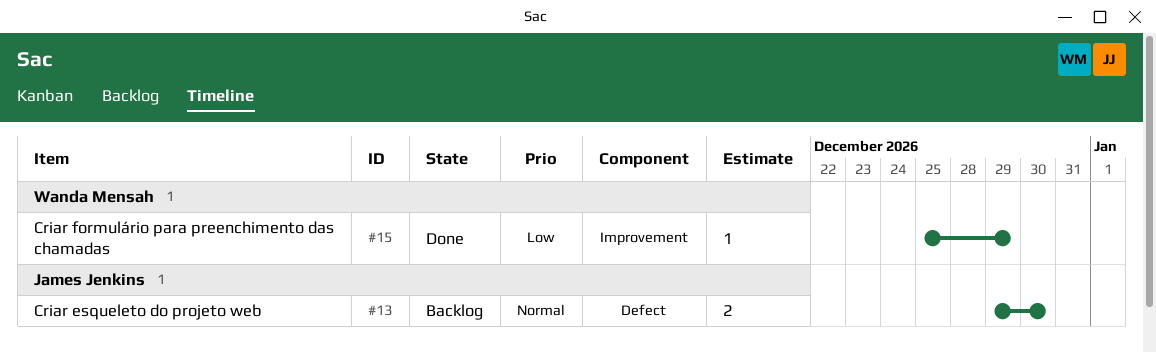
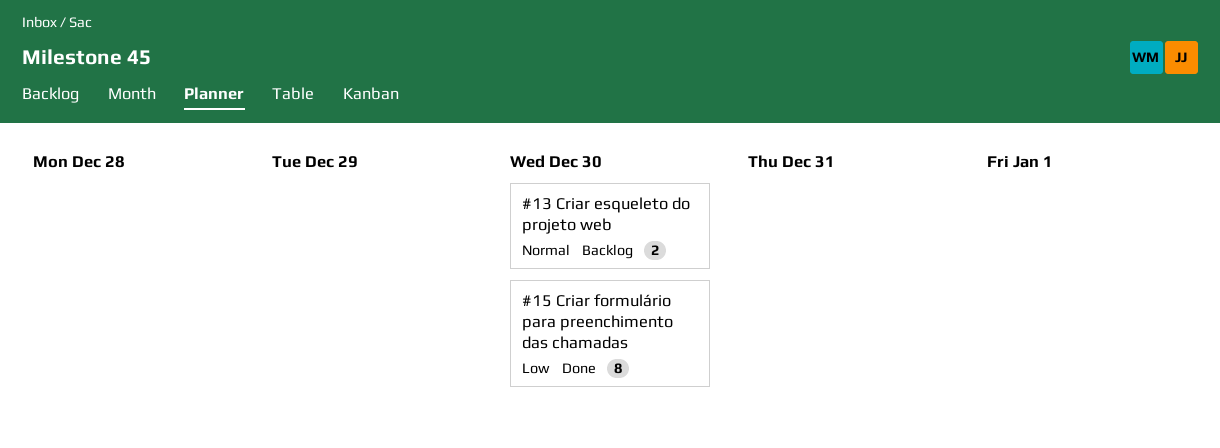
#15, estimate: 1 -> 8
#15, due: Dec 29 -> Dec 30

